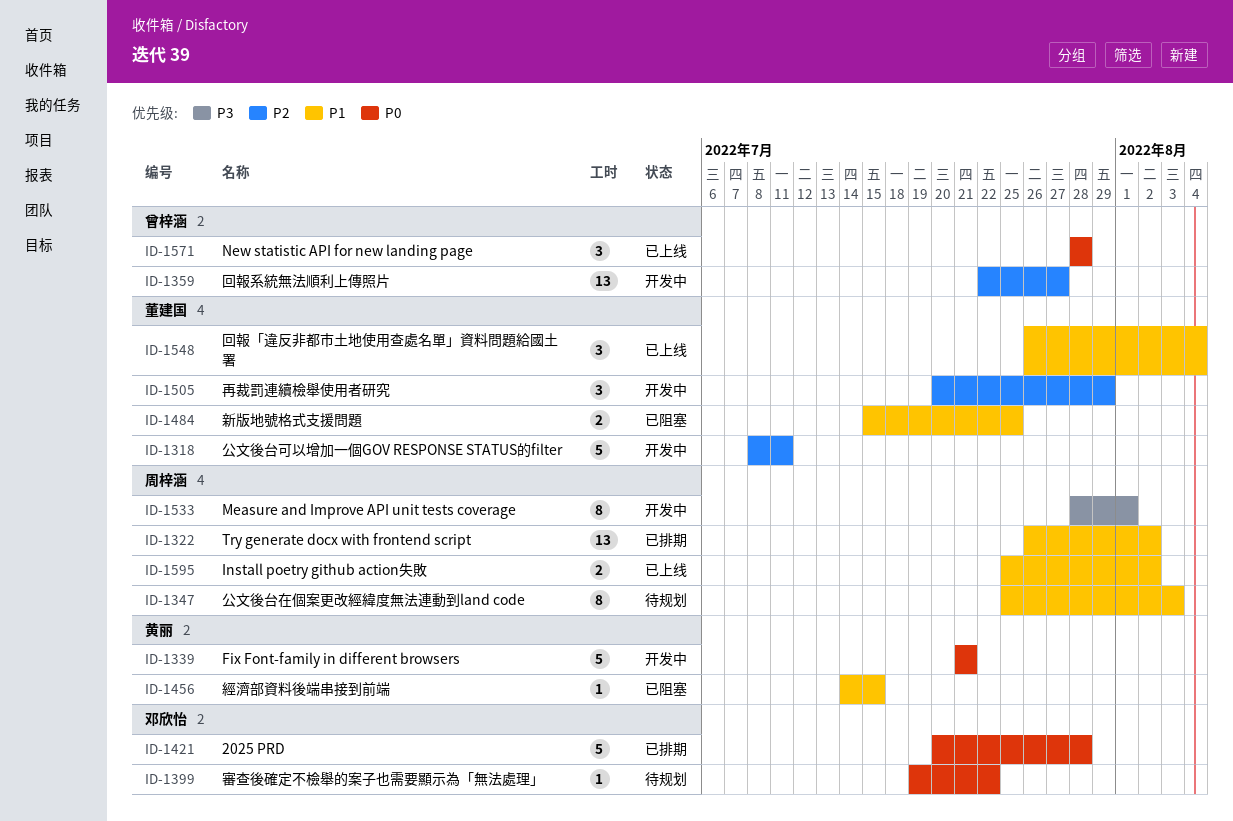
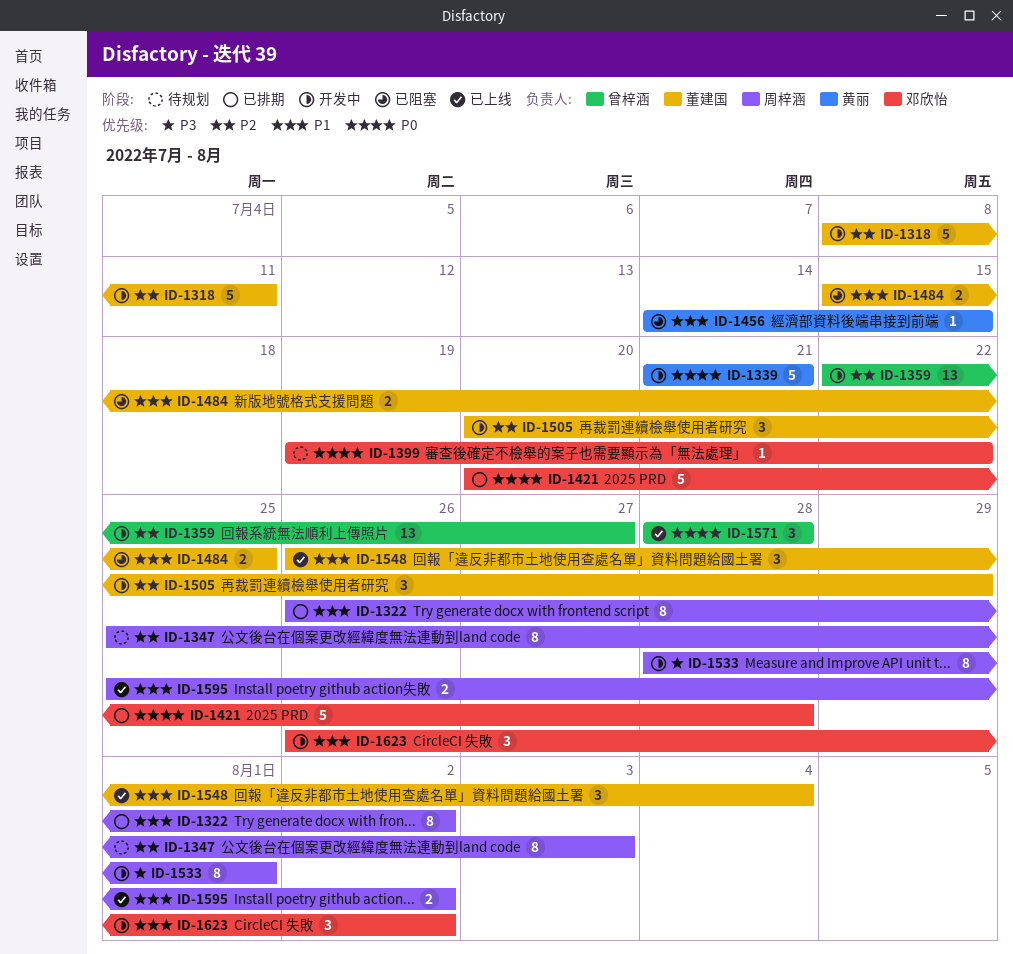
ID-1322, estimate: 13 -> 8
ID-1347, priority: P1 -> P2
ID-1623: none -> present

